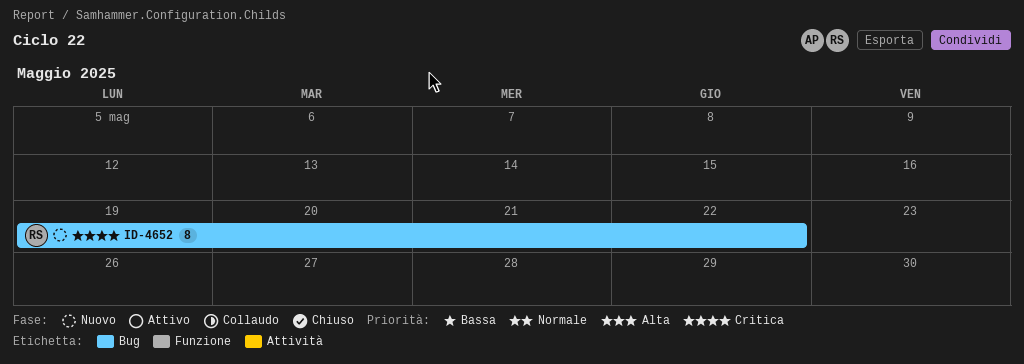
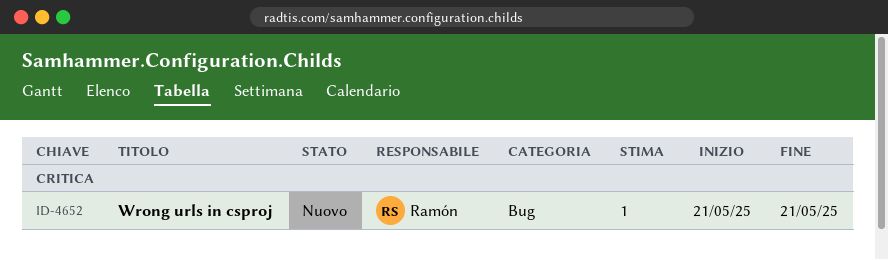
ID-4652, estimate: 8 -> 1
ID-4652, start: May 19 -> May 21
ID-4652, due: May 22 -> May 21

